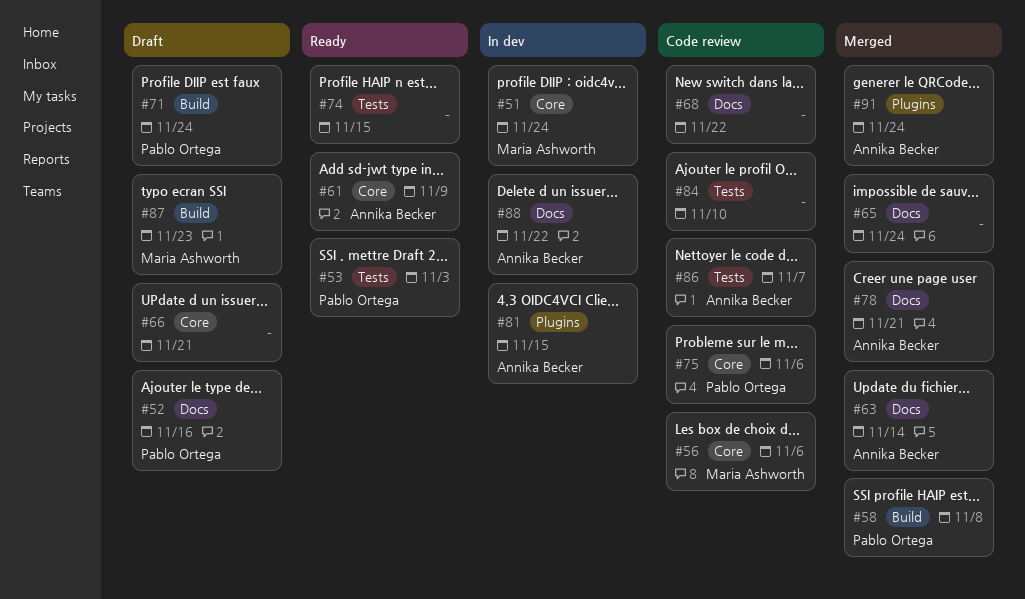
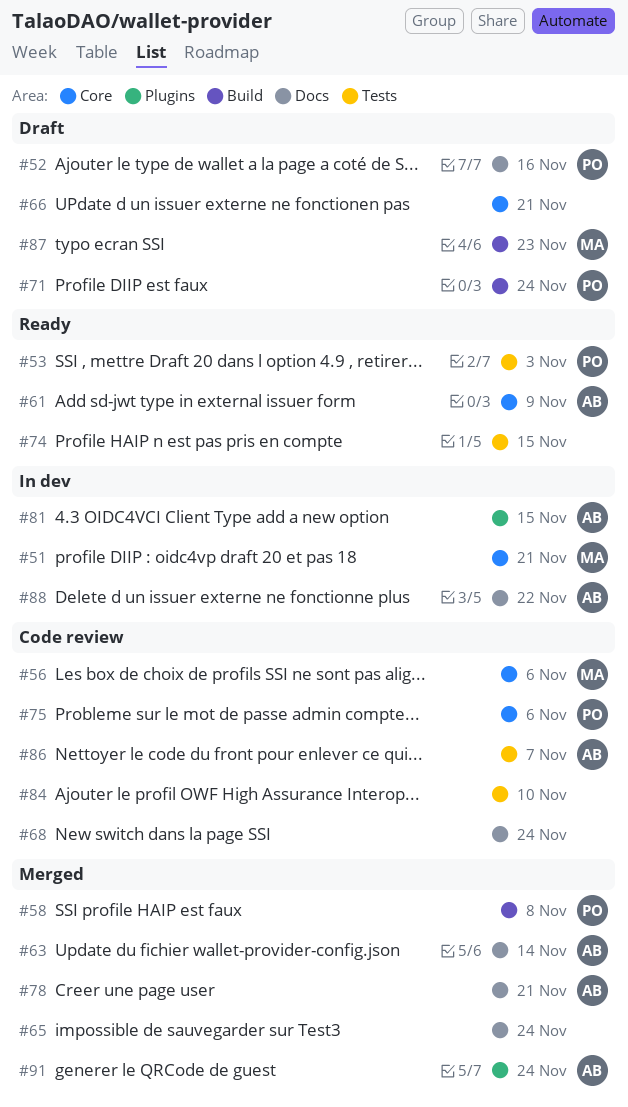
#51, due: Nov 24 -> Nov 21
#68, due: Nov 22 -> Nov 24

